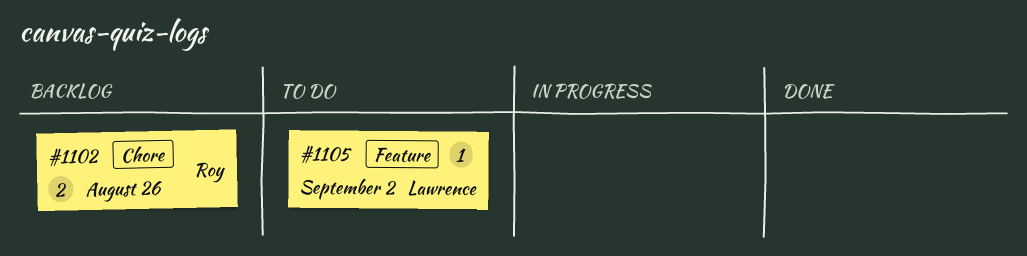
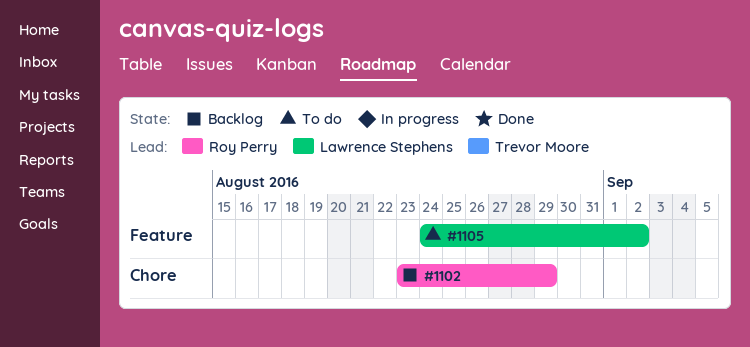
#1102, due: Aug 26 -> Aug 29

